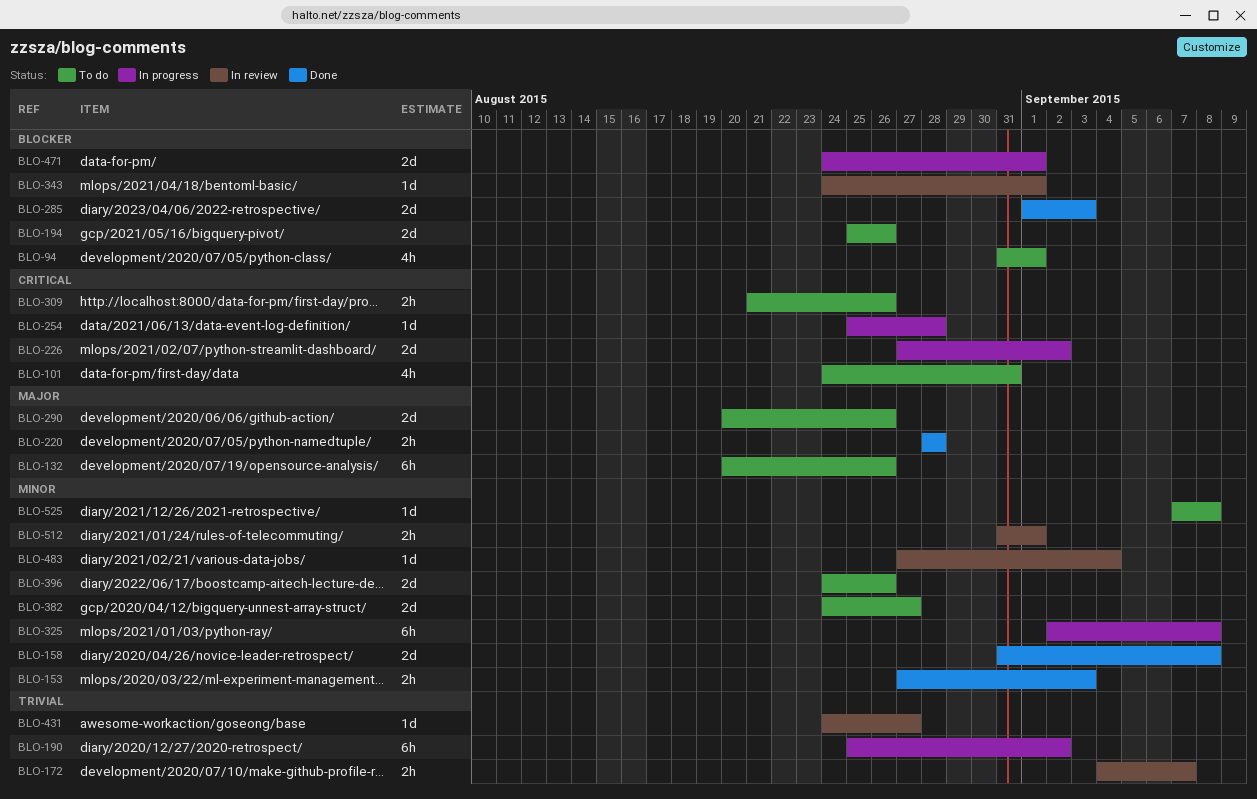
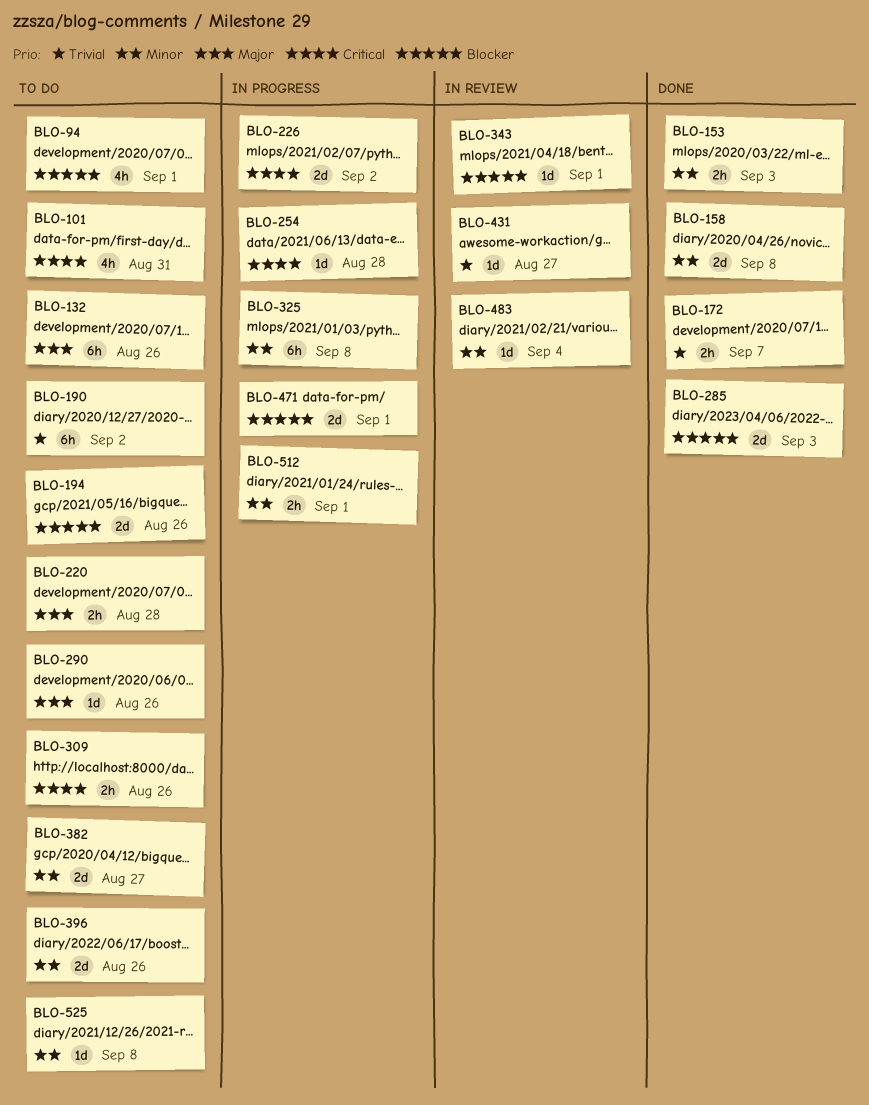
BLO-172, status: In review -> Done
BLO-190, status: In progress -> To do
BLO-220, status: Done -> To do
BLO-290, estimate: 2d -> 1d
BLO-512, status: In review -> In progress

